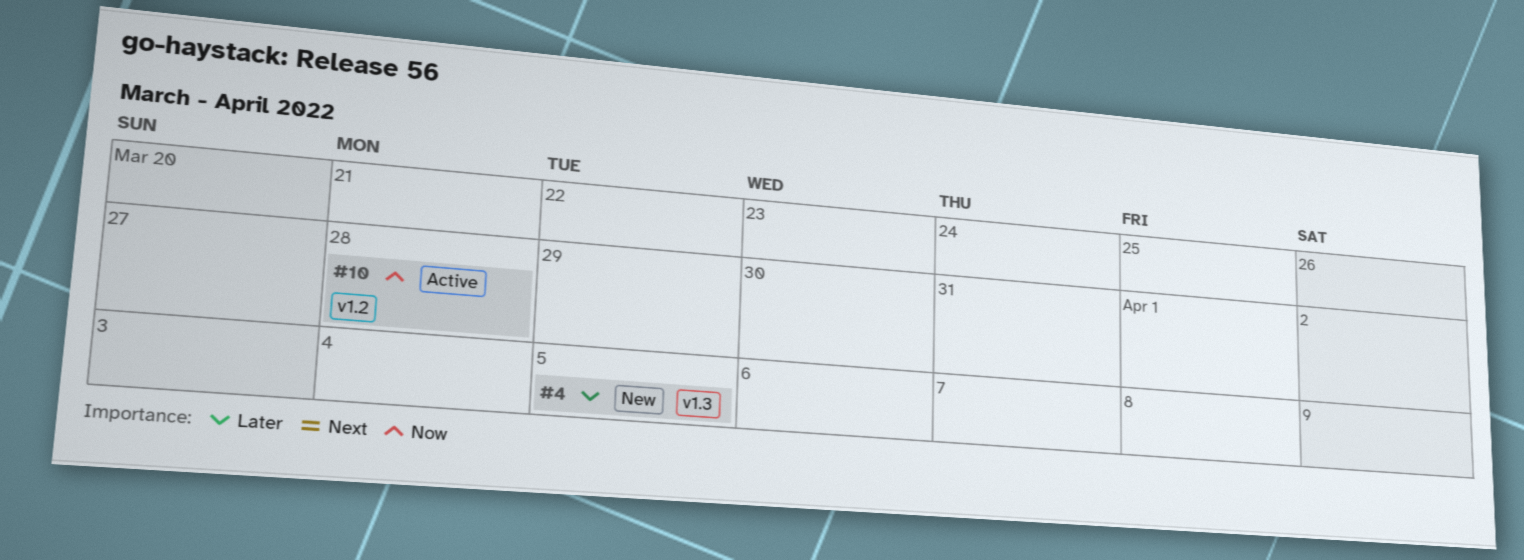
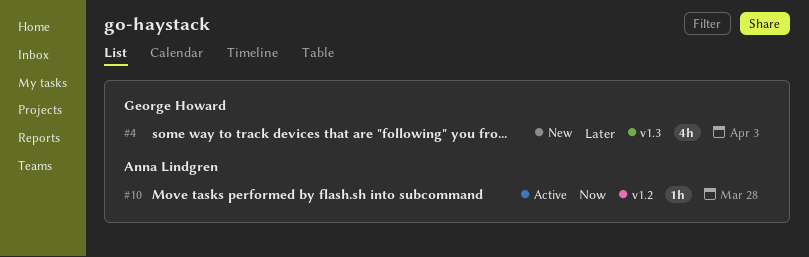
#4, due: Apr 5 -> Apr 3

